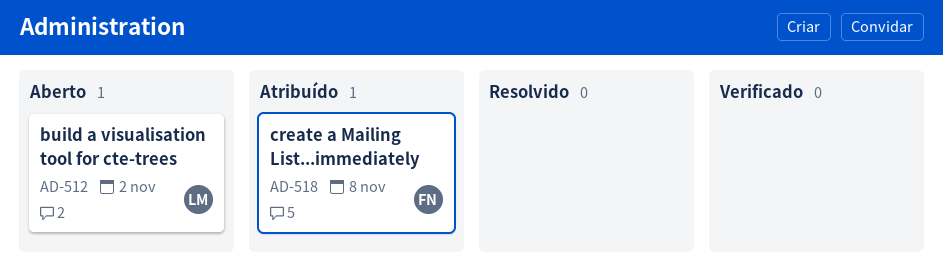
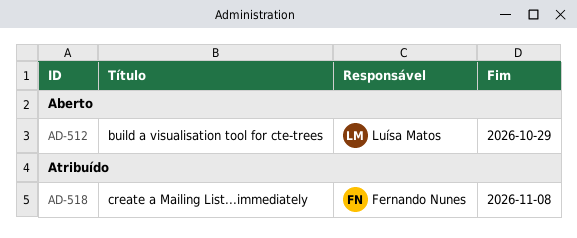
AD-512, due: Nov 2 -> Oct 29

